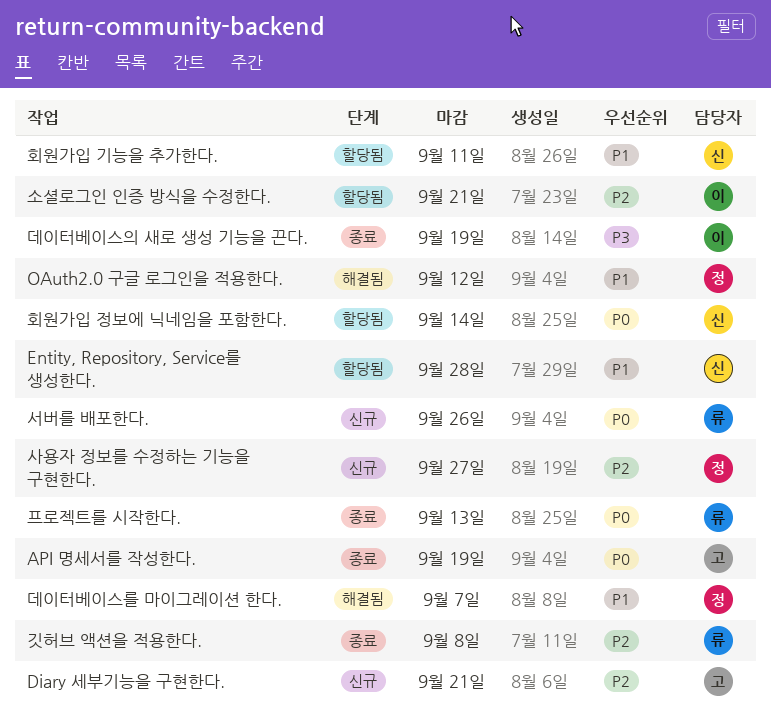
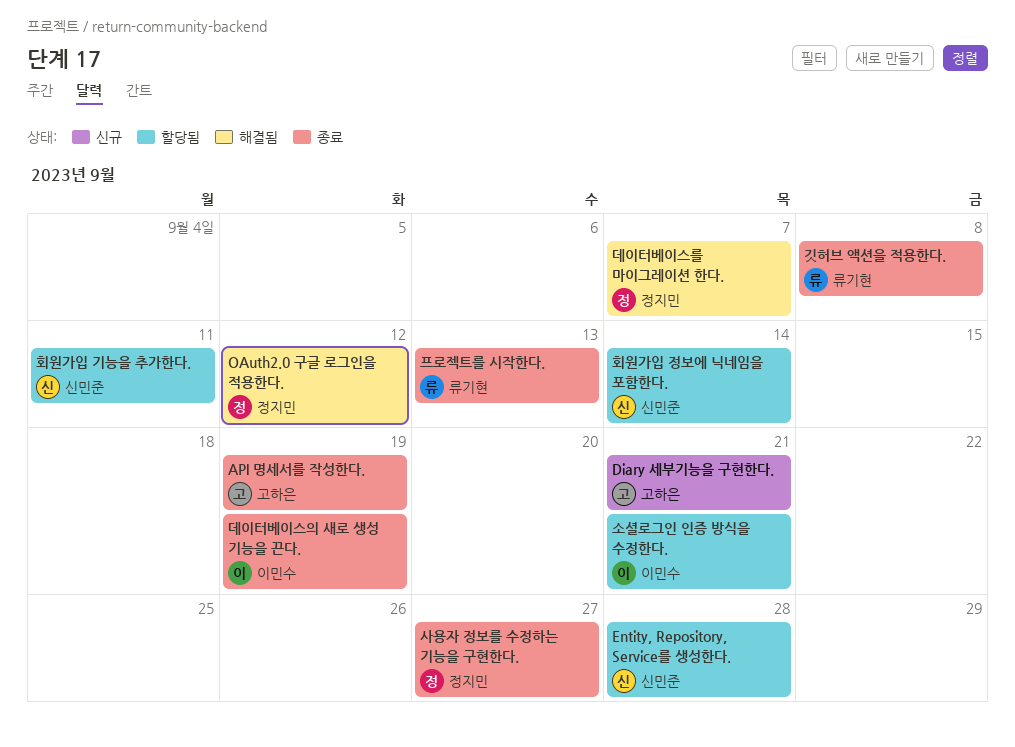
사용자 정보를 수정하는 기능을 구현한다., status: 신규 -> 종료
서버를 배포한다.: present -> none

